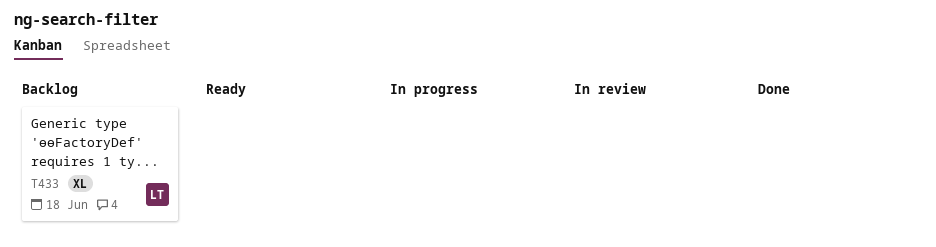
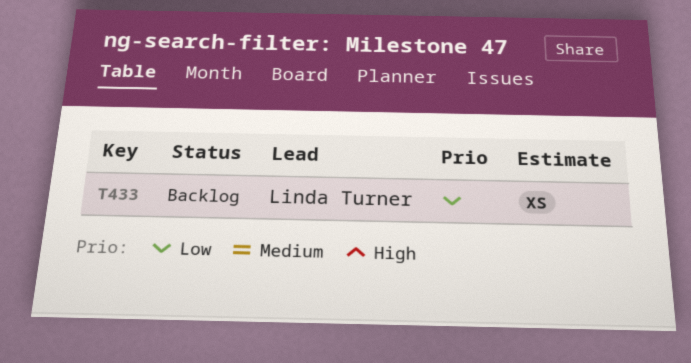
T433, estimate: XL -> XS

